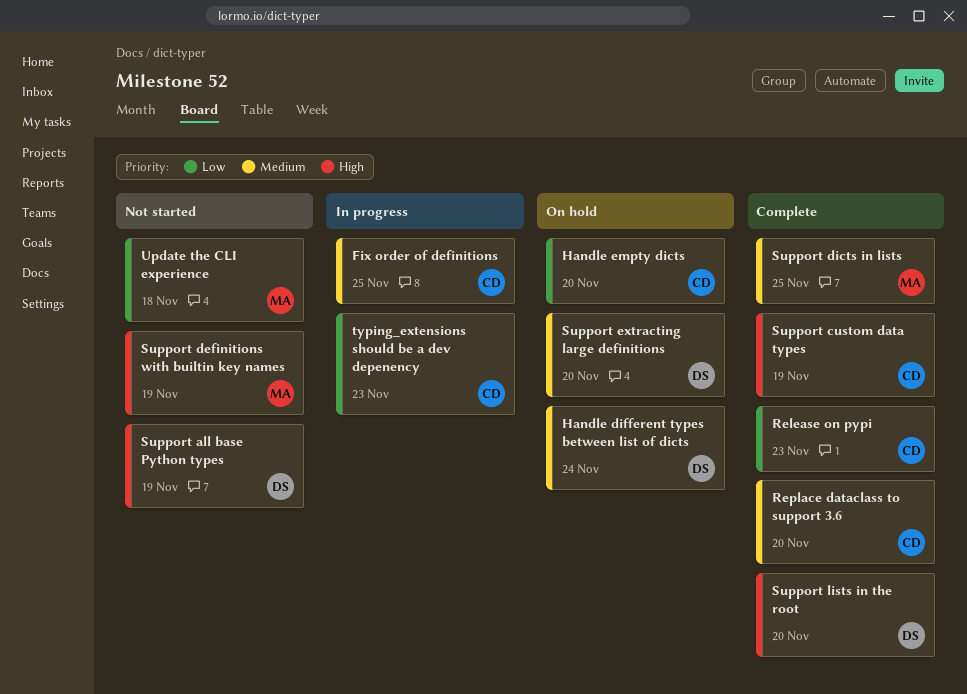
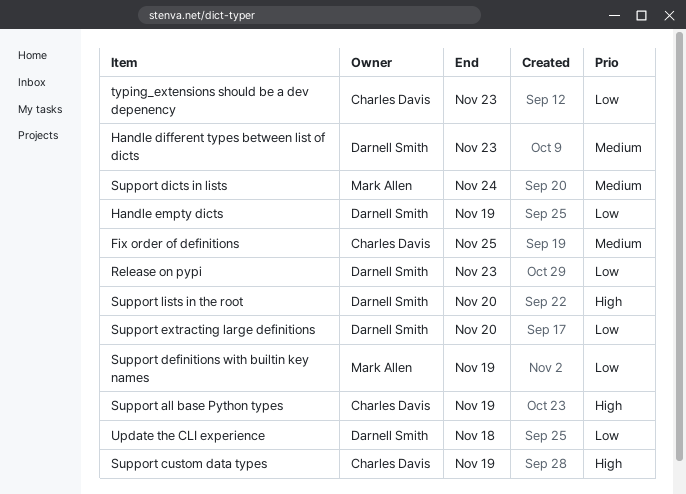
Handle different types between list of dicts, due: Nov 24 -> Nov 23
Handle empty dicts, owner: Charles Davis -> Darnell Smith
Handle empty dicts, due: Nov 20 -> Nov 19
Release on pypi, owner: Charles Davis -> Darnell Smith
Replace dataclass to support 3.6: present -> none
Support all base Python types, owner: Darnell Smith -> Charles Davis
Support definitions with builtin key names, priority: High -> Low
Support dicts in lists, due: Nov 25 -> Nov 24
Support extracting large definitions, priority: Medium -> Low
Update the CLI experience, owner: Mark Allen -> Darnell Smith

